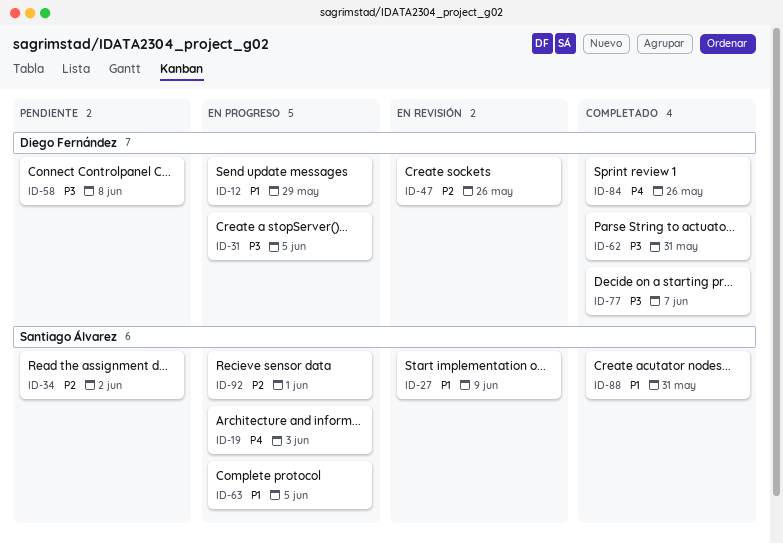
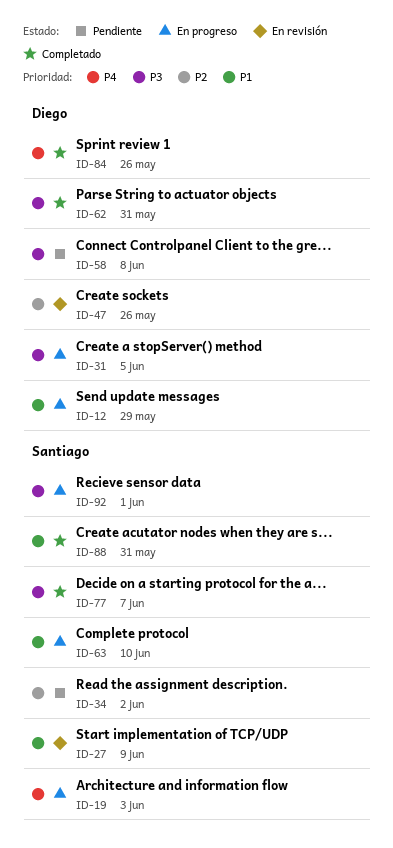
ID-63, due: Jun 5 -> Jun 10
ID-77, owner: Diego Fernández -> Santiago Álvarez
ID-92, priority: P2 -> P3

